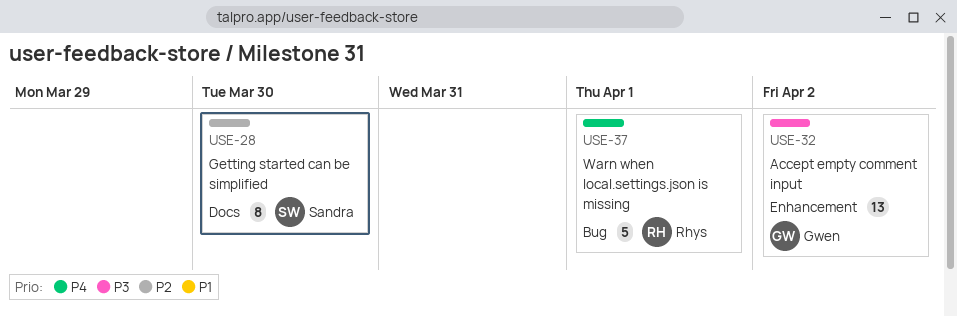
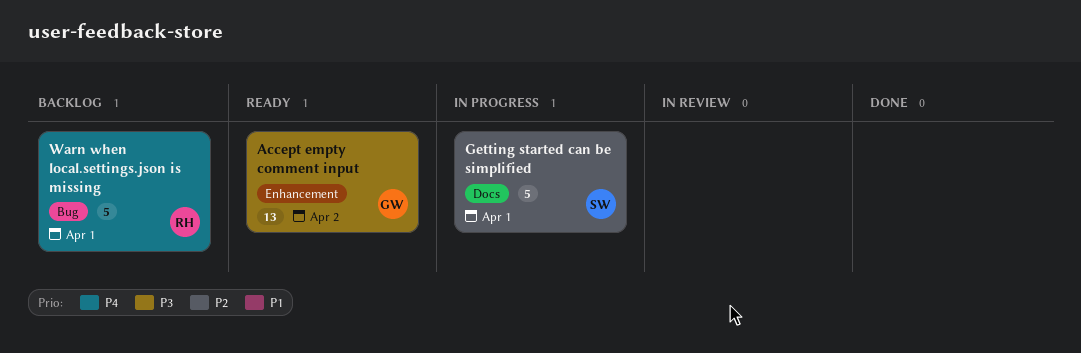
Getting started can be simplified, estimate: 8 -> 5
Getting started can be simplified, due: Mar 30 -> Apr 1

